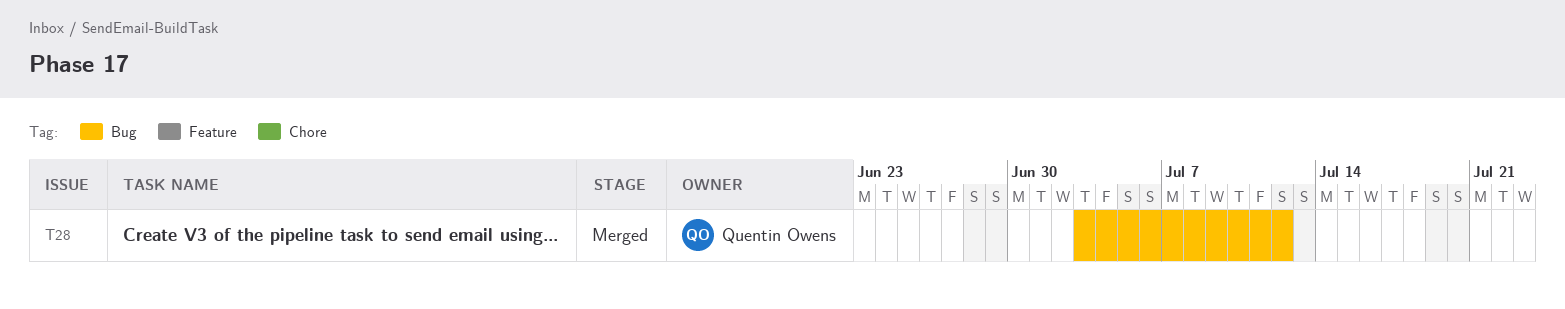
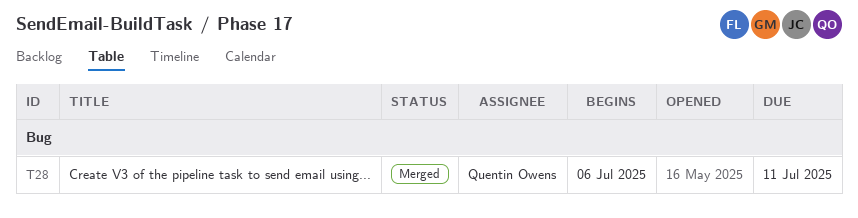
T28, start: Jul 3 -> Jul 6
T28, due: Jul 12 -> Jul 11

